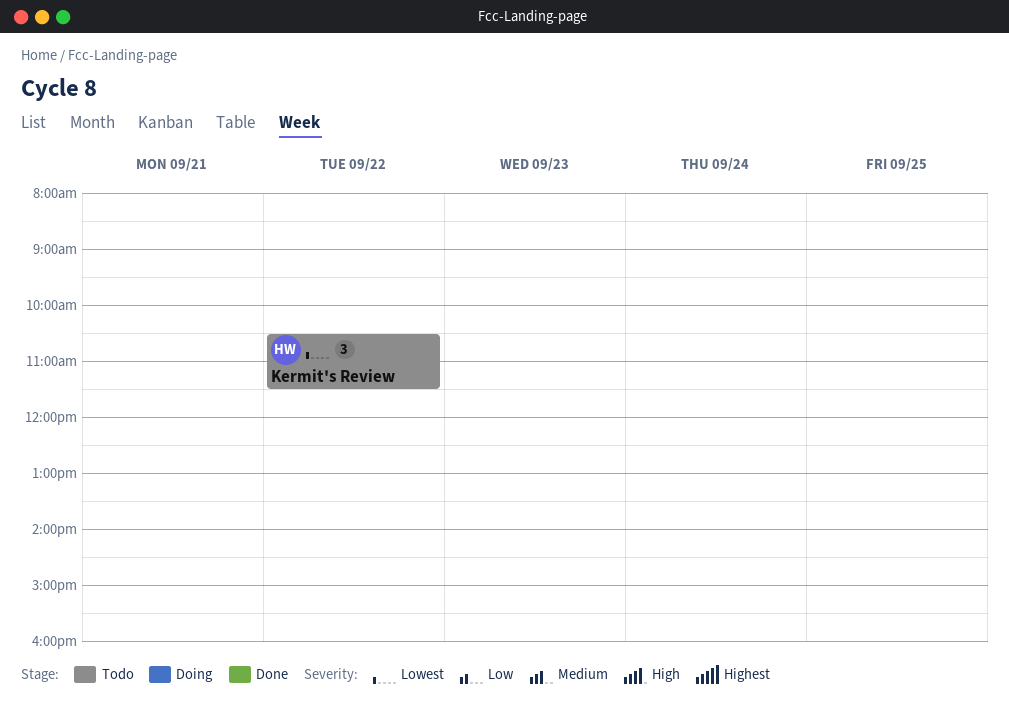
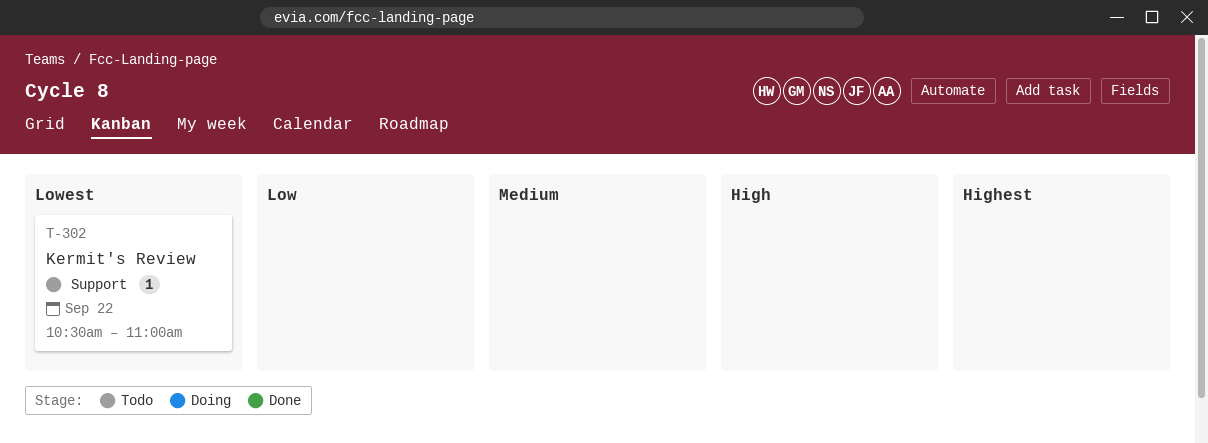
Kermit's Review, estimate: 3 -> 1
Kermit's Review, ends: 11:30 -> 11:00

